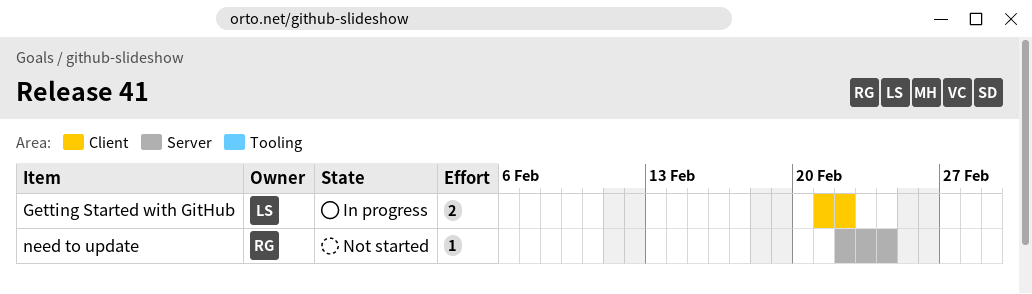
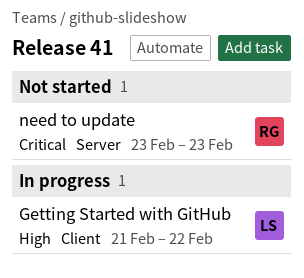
need to update, start: Feb 22 -> Feb 23
need to update, due: Feb 24 -> Feb 23

